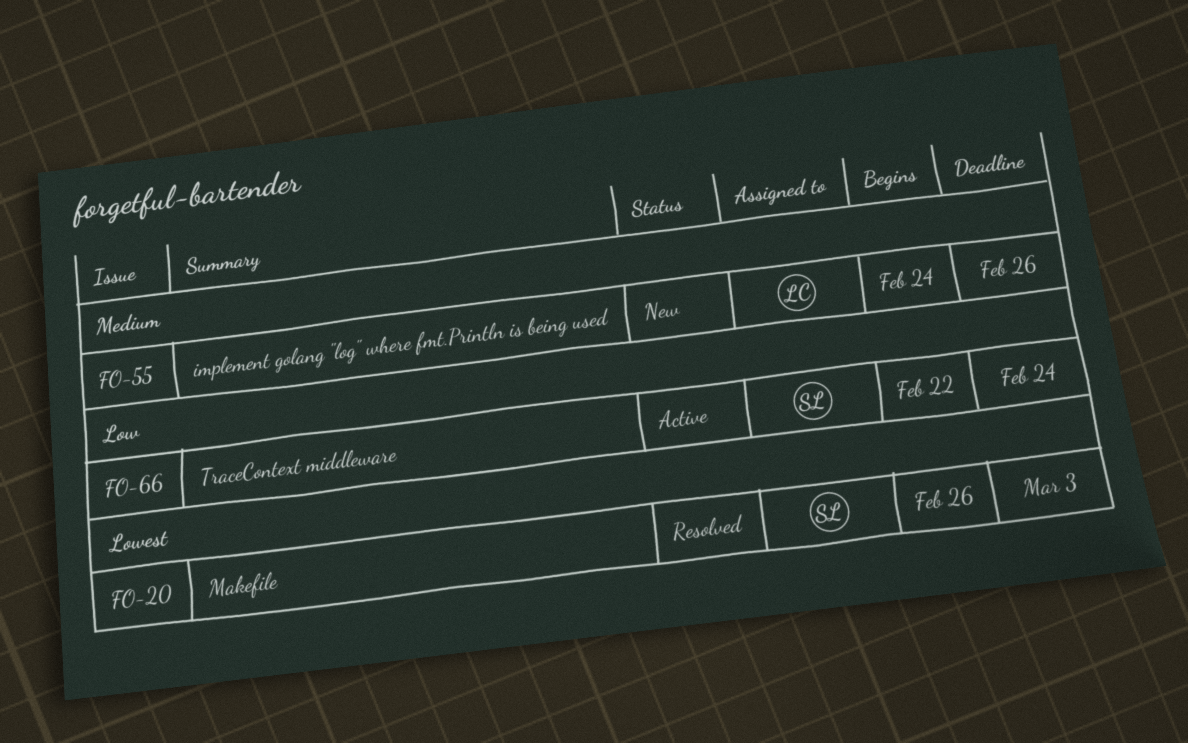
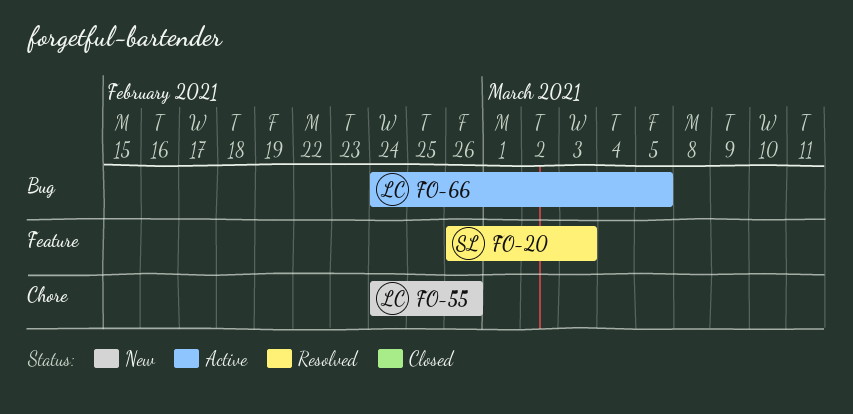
FO-66, owner: SL -> LC
FO-66, start: Feb 22 -> Feb 24
FO-66, due: Feb 24 -> Mar 5

